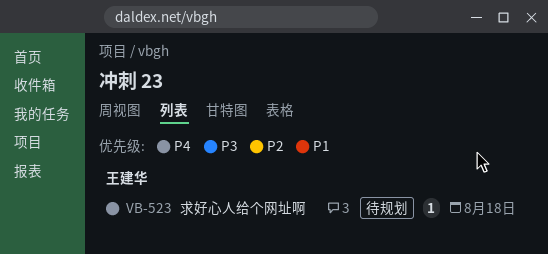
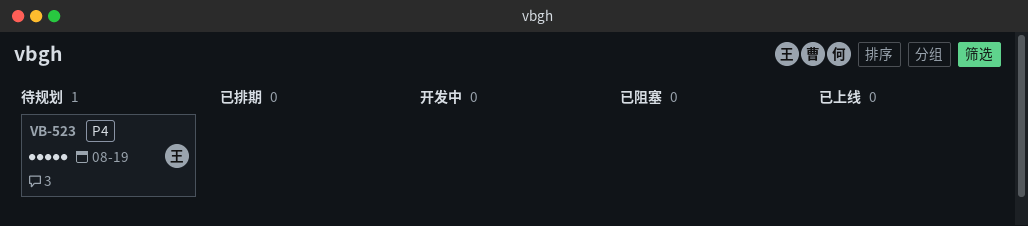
VB-523, estimate: 1 -> 5
VB-523, due: Aug 18 -> Aug 19

